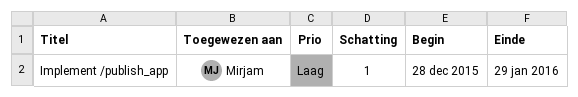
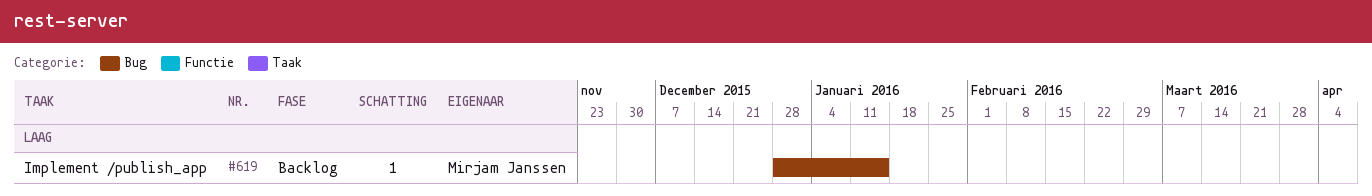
Implement /publish_app, due: Jan 29 -> Jan 15

